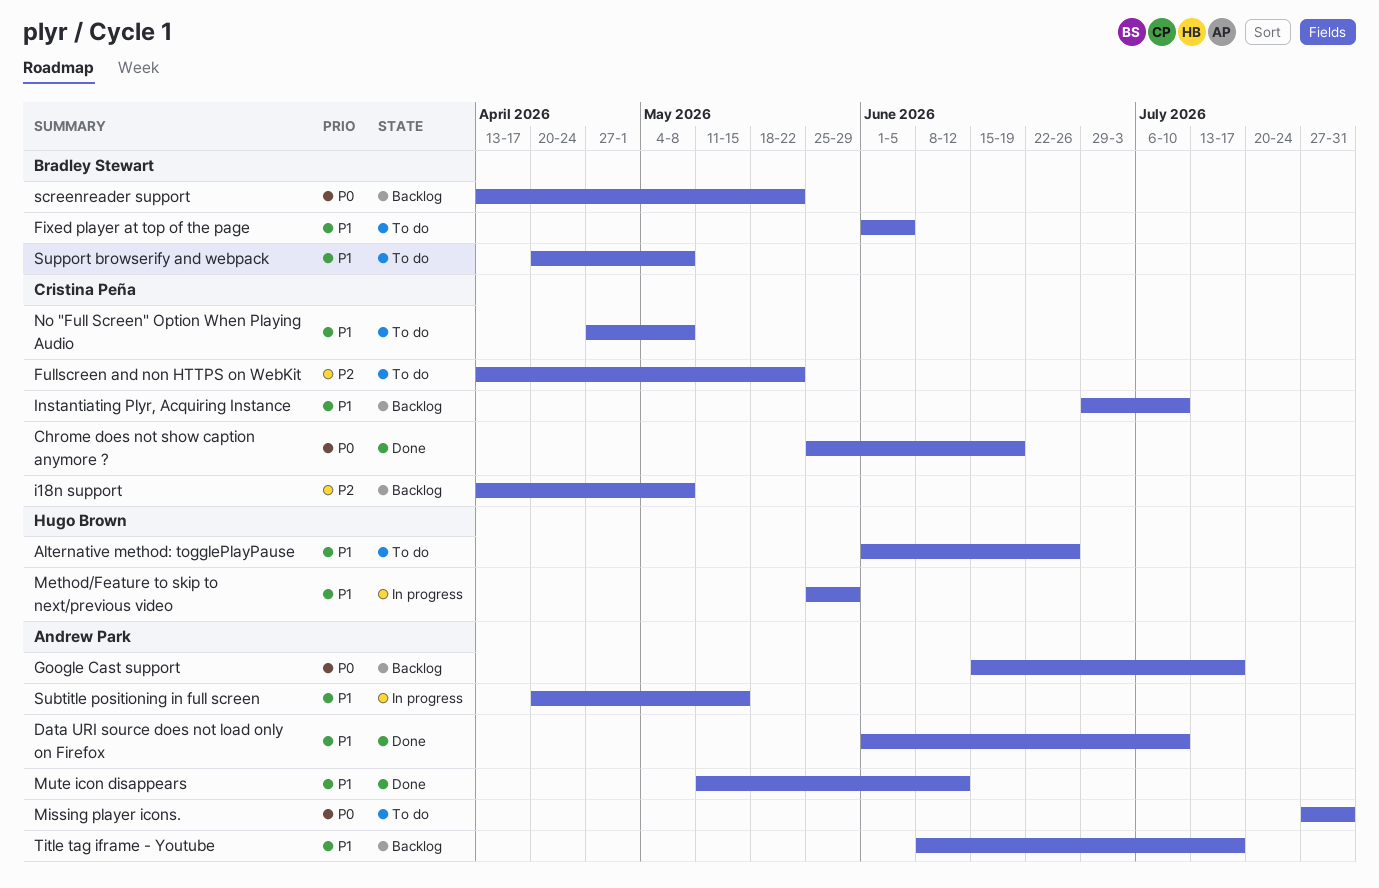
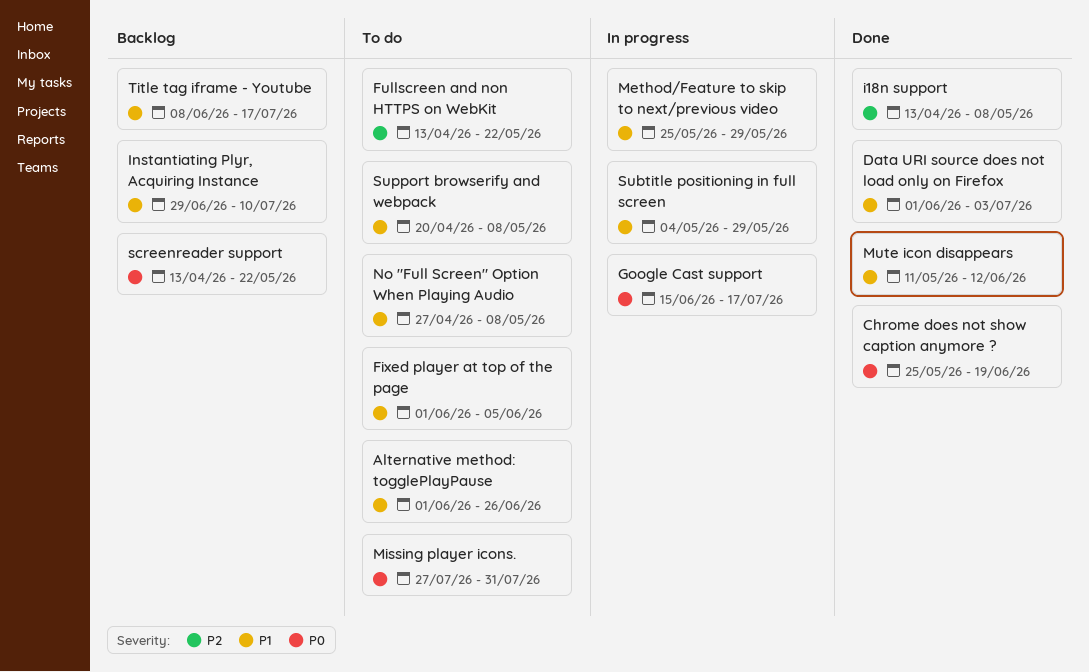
Data URI source does not load only on Firefox, due: Jul 10 -> Jul 3
Google Cast support, status: Backlog -> In progress
i18n support, status: Backlog -> Done
Subtitle positioning in full screen, start: Apr 20 -> May 4
Subtitle positioning in full screen, due: May 15 -> May 29

